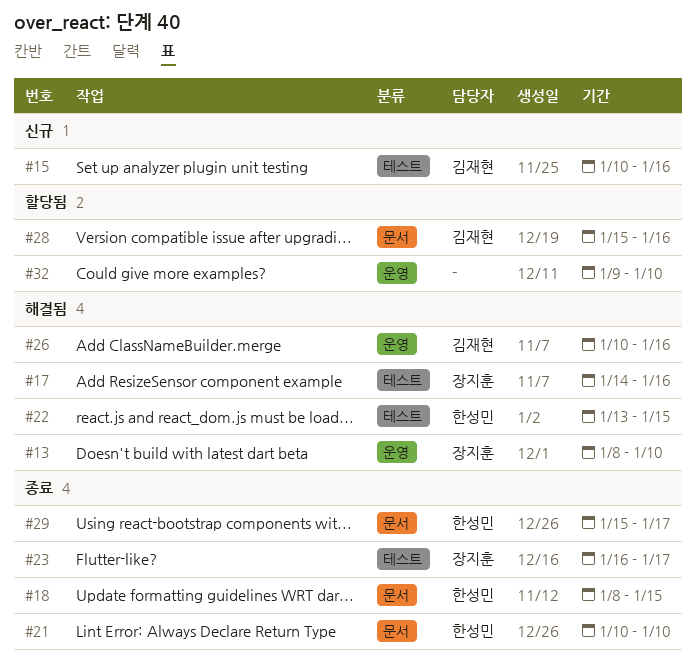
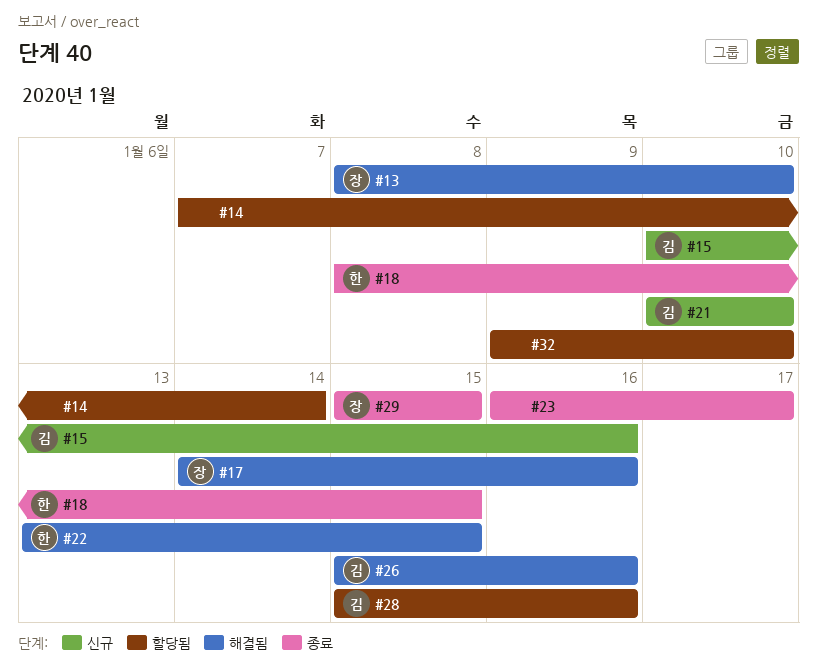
#14: none -> present
#21, status: 종료 -> 신규
#21, owner: 한성민 -> 김재현
#23, owner: 장지훈 -> none
#26, start: Jan 10 -> Jan 15
#29, owner: 한성민 -> 장지훈
#29, due: Jan 17 -> Jan 15

